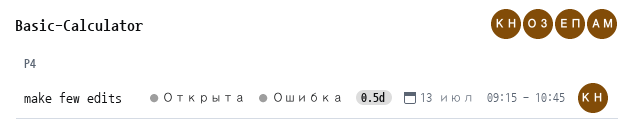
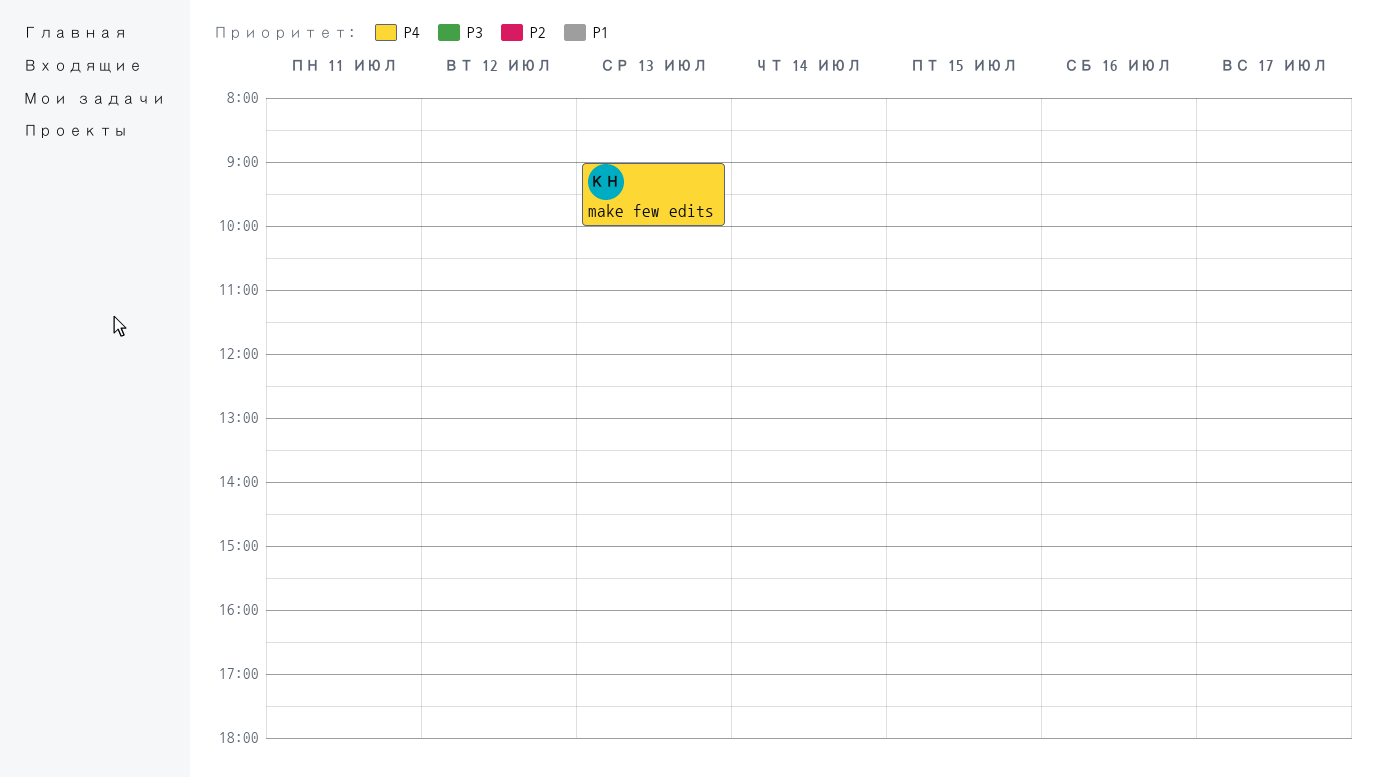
make few edits, begins: 09:15 -> 09:00
make few edits, ends: 10:45 -> 10:00

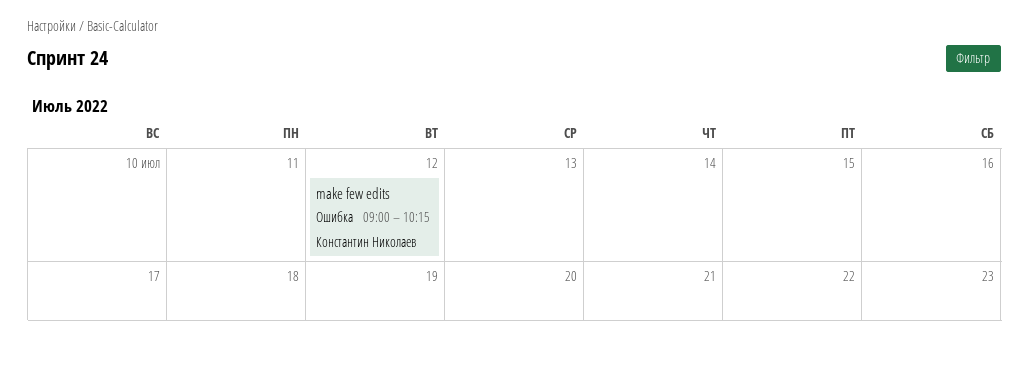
make few edits, day: Jul 13 -> Jul 12
make few edits, ends: 10:00 -> 10:15

